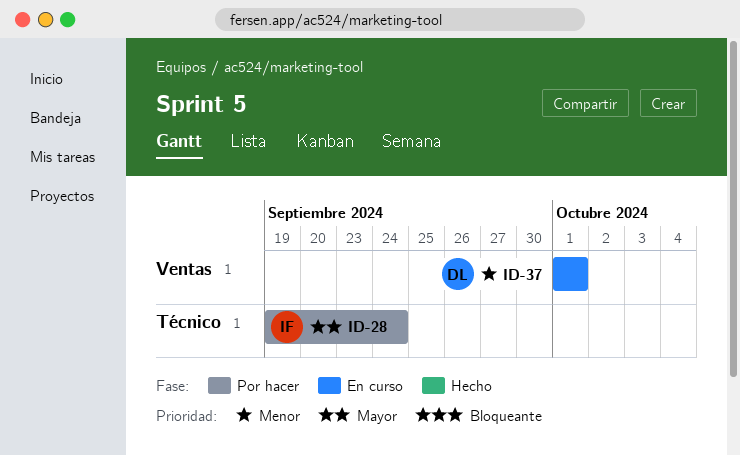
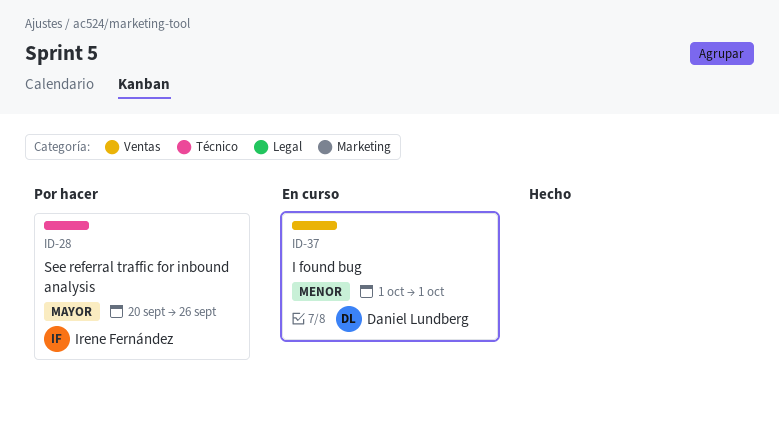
ID-28, start: Sep 19 -> Sep 20
ID-28, due: Sep 24 -> Sep 26

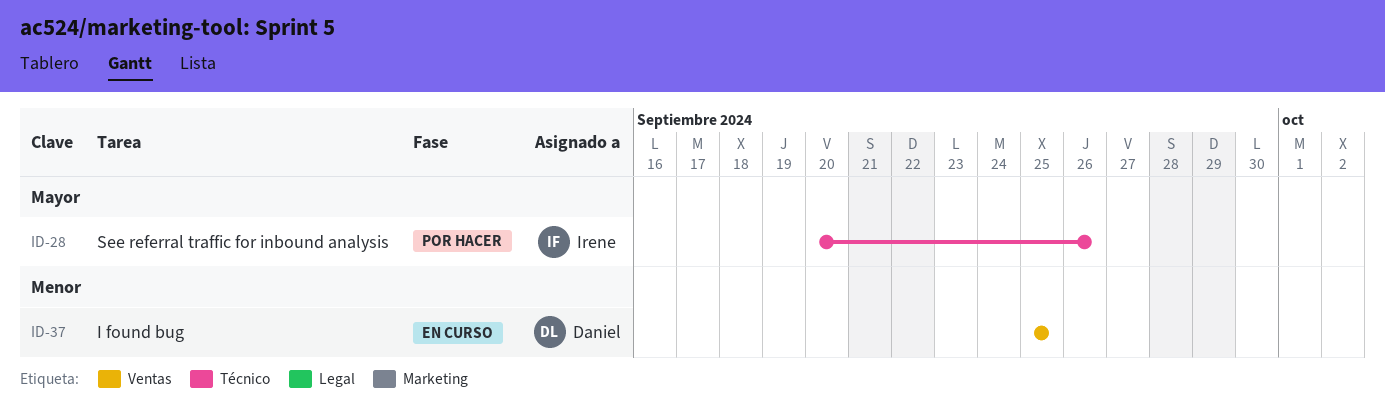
ID-37, start: Oct 1 -> Sep 25
ID-37, due: Oct 1 -> Sep 25

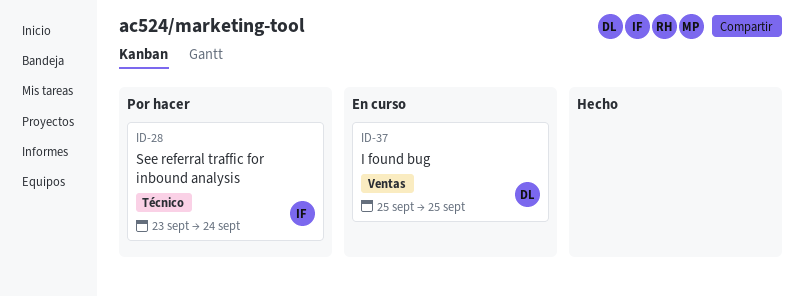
ID-28, start: Sep 20 -> Sep 23
ID-28, due: Sep 26 -> Sep 24

